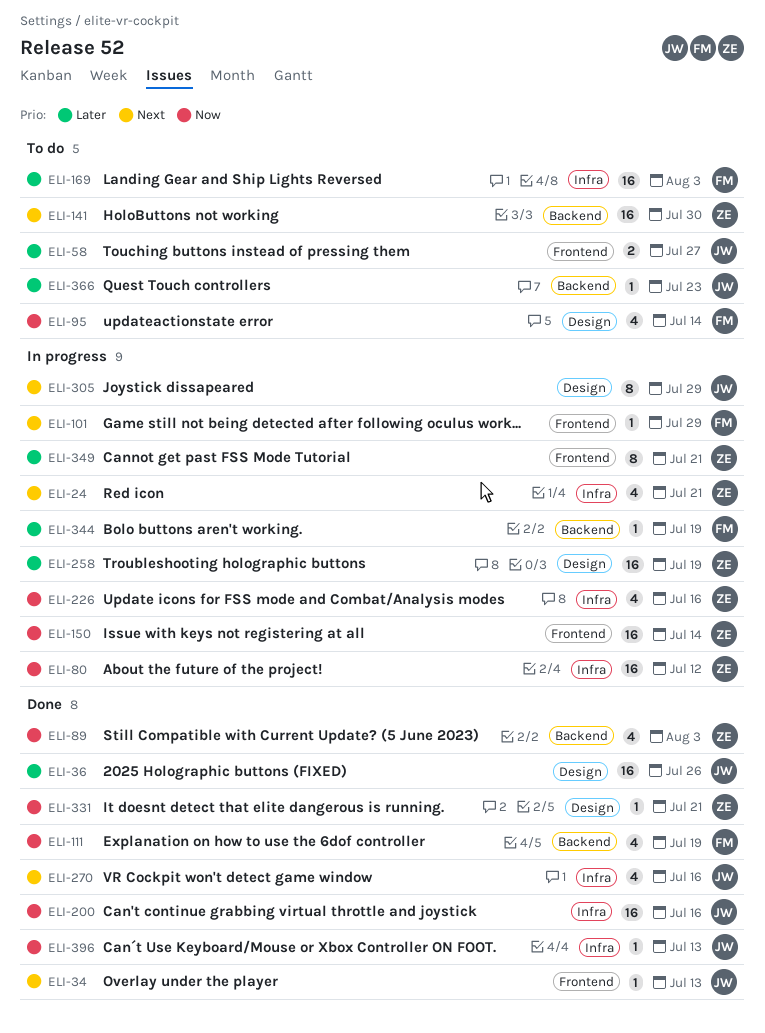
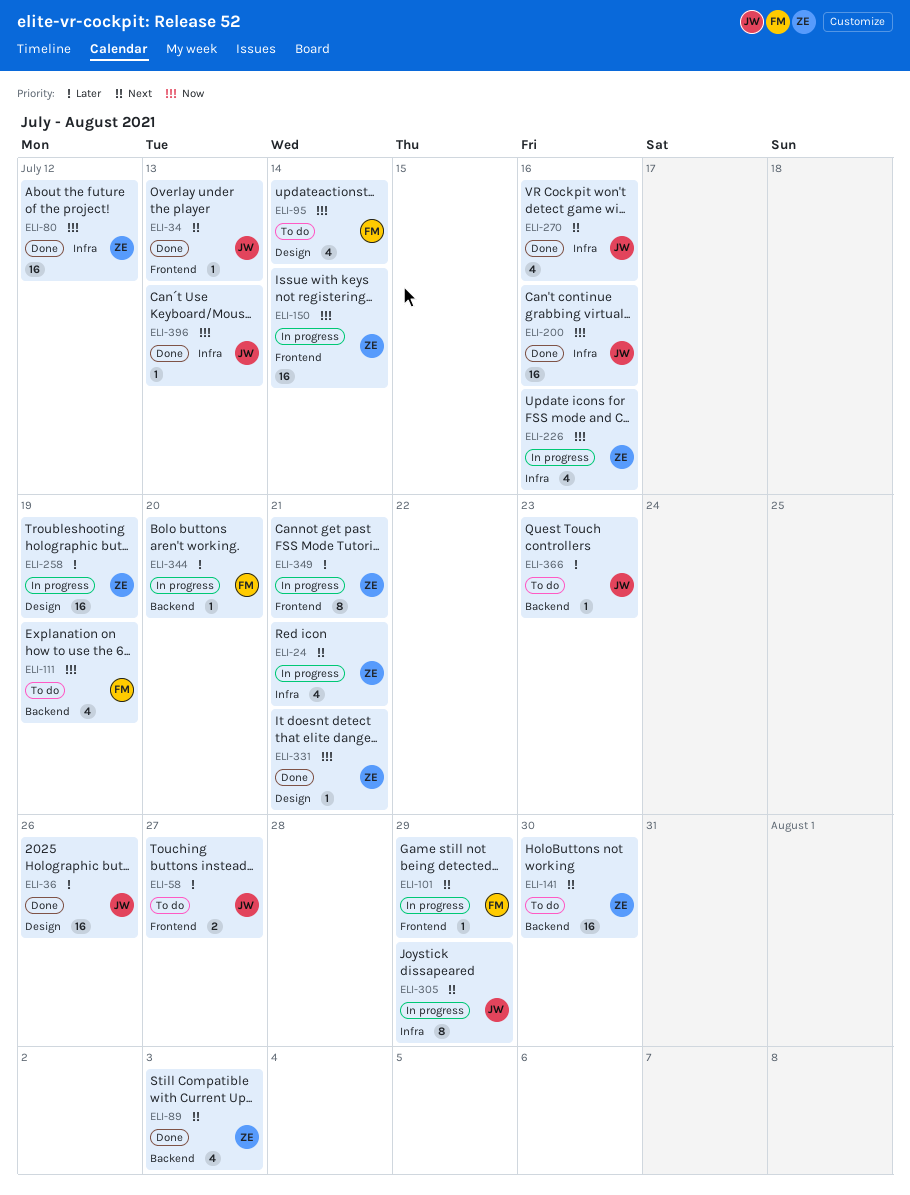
ELI-80, status: In progress -> Done
ELI-89, priority: Now -> Next
ELI-111, status: Done -> To do
ELI-169: present -> none
ELI-305, label: Design -> Infra
ELI-344, due: Jul 19 -> Jul 20

